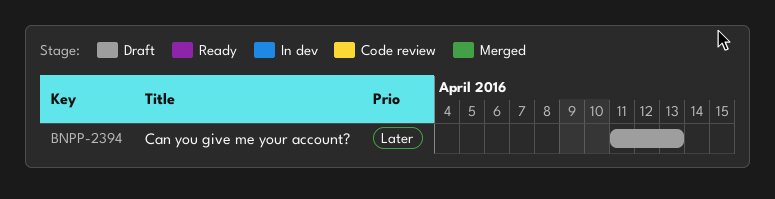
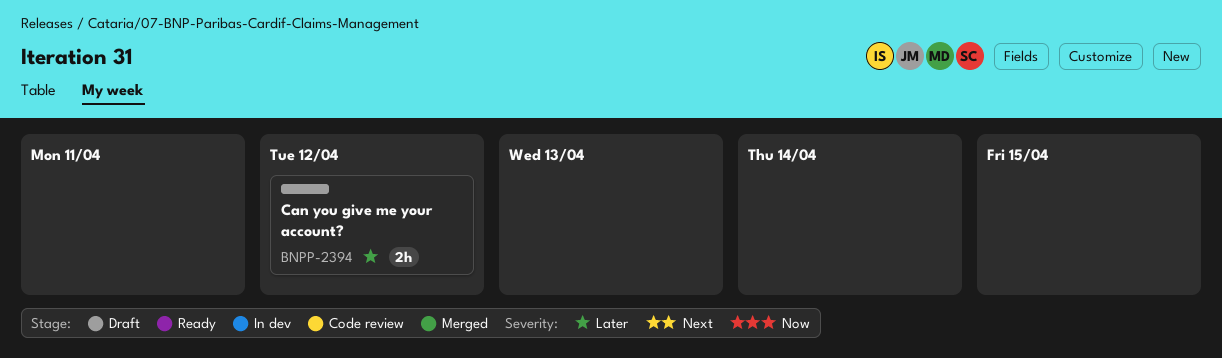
BNPP-2394, due: Apr 13 -> Apr 12

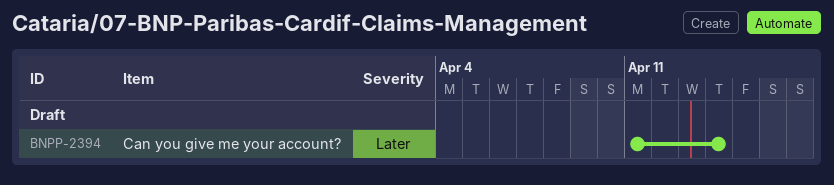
BNPP-2394, due: Apr 12 -> Apr 14

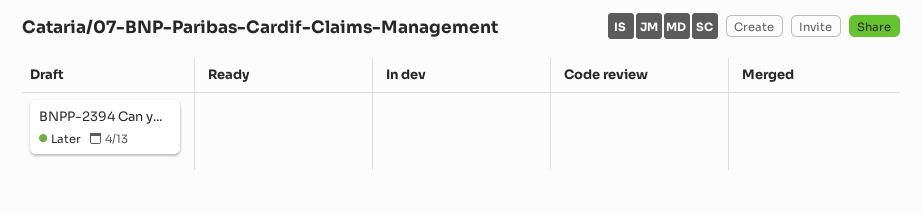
BNPP-2394, due: Apr 14 -> Apr 13

